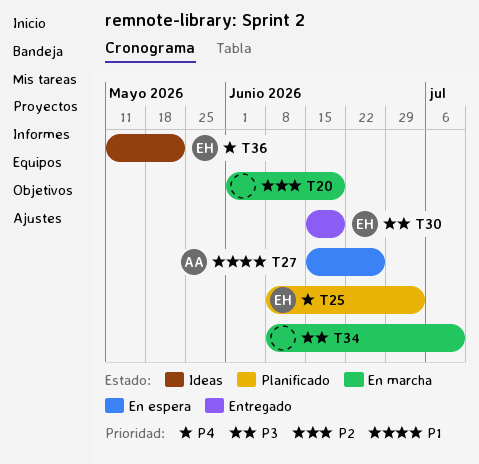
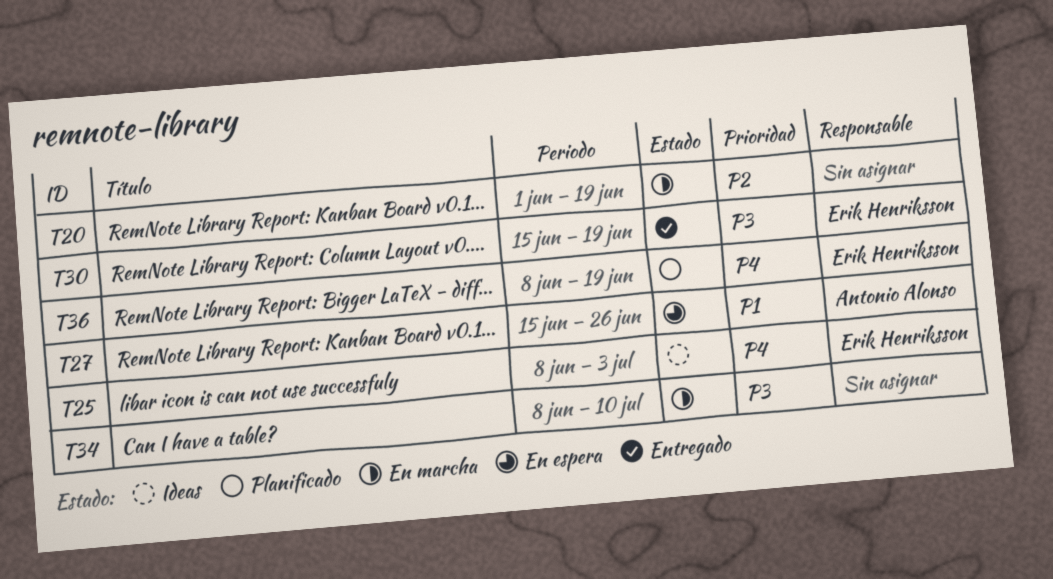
T25, status: Planificado -> Ideas
T36, status: Ideas -> Planificado
T36, start: May 11 -> Jun 8
T36, due: May 22 -> Jun 19

